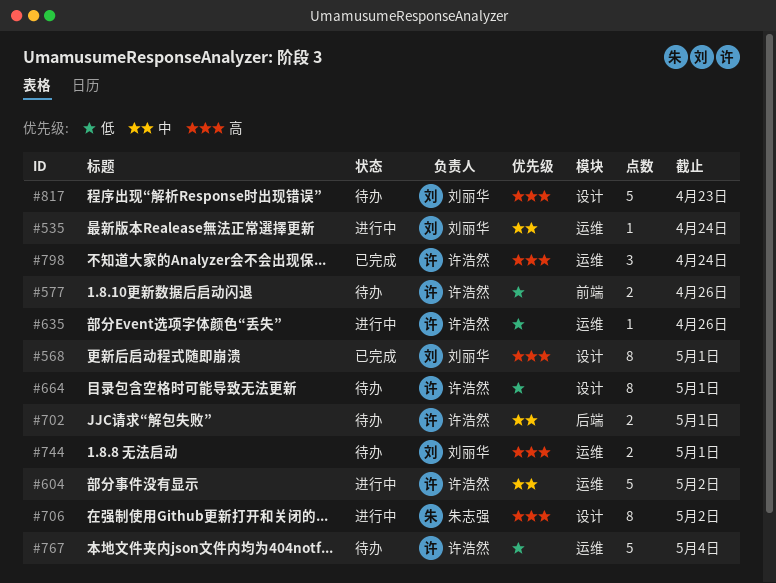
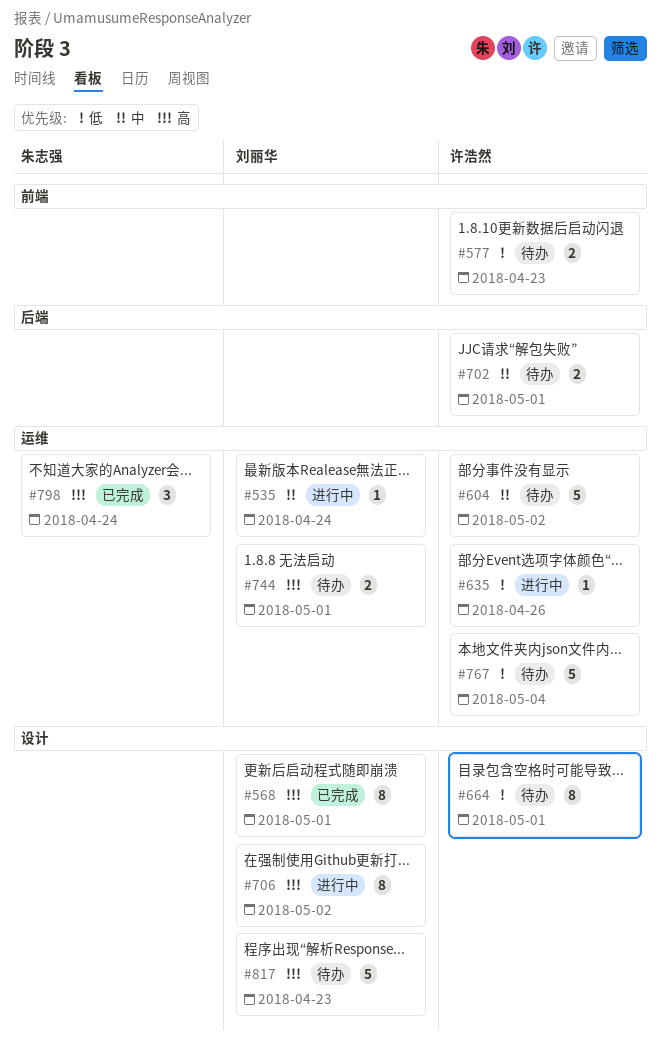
#577, due: Apr 26 -> Apr 23
#604, status: 进行中 -> 待办
#706, owner: 朱志强 -> 刘丽华
#798, owner: 许浩然 -> 朱志强

